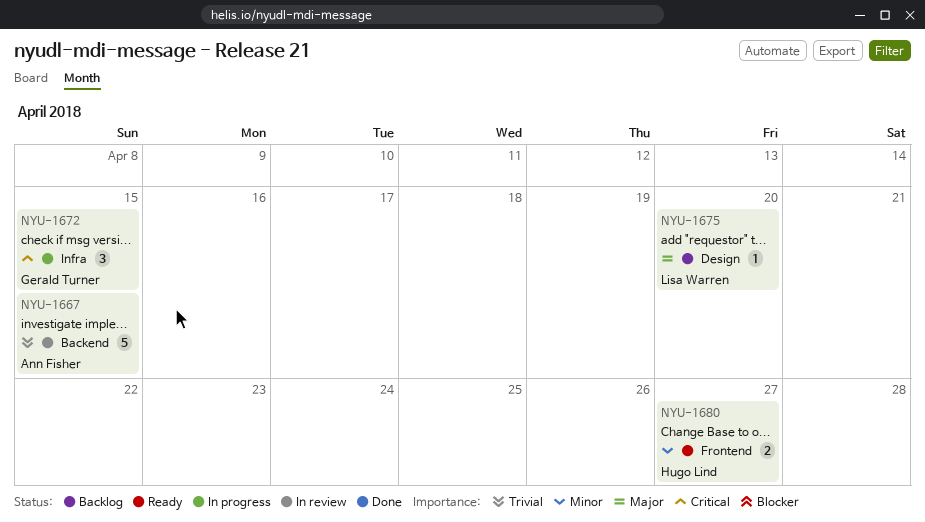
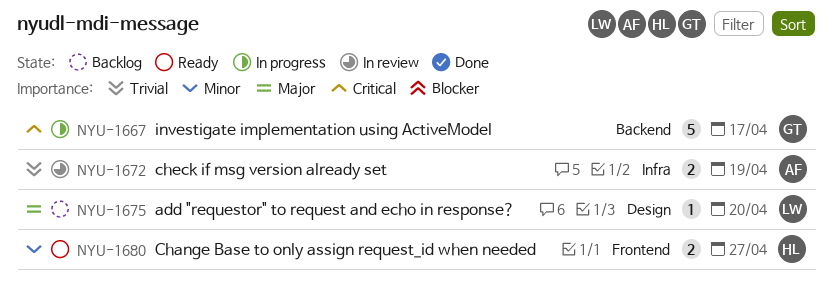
NYU-1667, status: In review -> In progress
NYU-1667, owner: Ann Fisher -> Gerald Turner
NYU-1667, priority: Trivial -> Critical
NYU-1667, due: Apr 15 -> Apr 17
NYU-1672, status: In progress -> In review
NYU-1672, owner: Gerald Turner -> Ann Fisher
NYU-1672, priority: Critical -> Trivial
NYU-1672, estimate: 3 -> 2
NYU-1672, due: Apr 15 -> Apr 19

